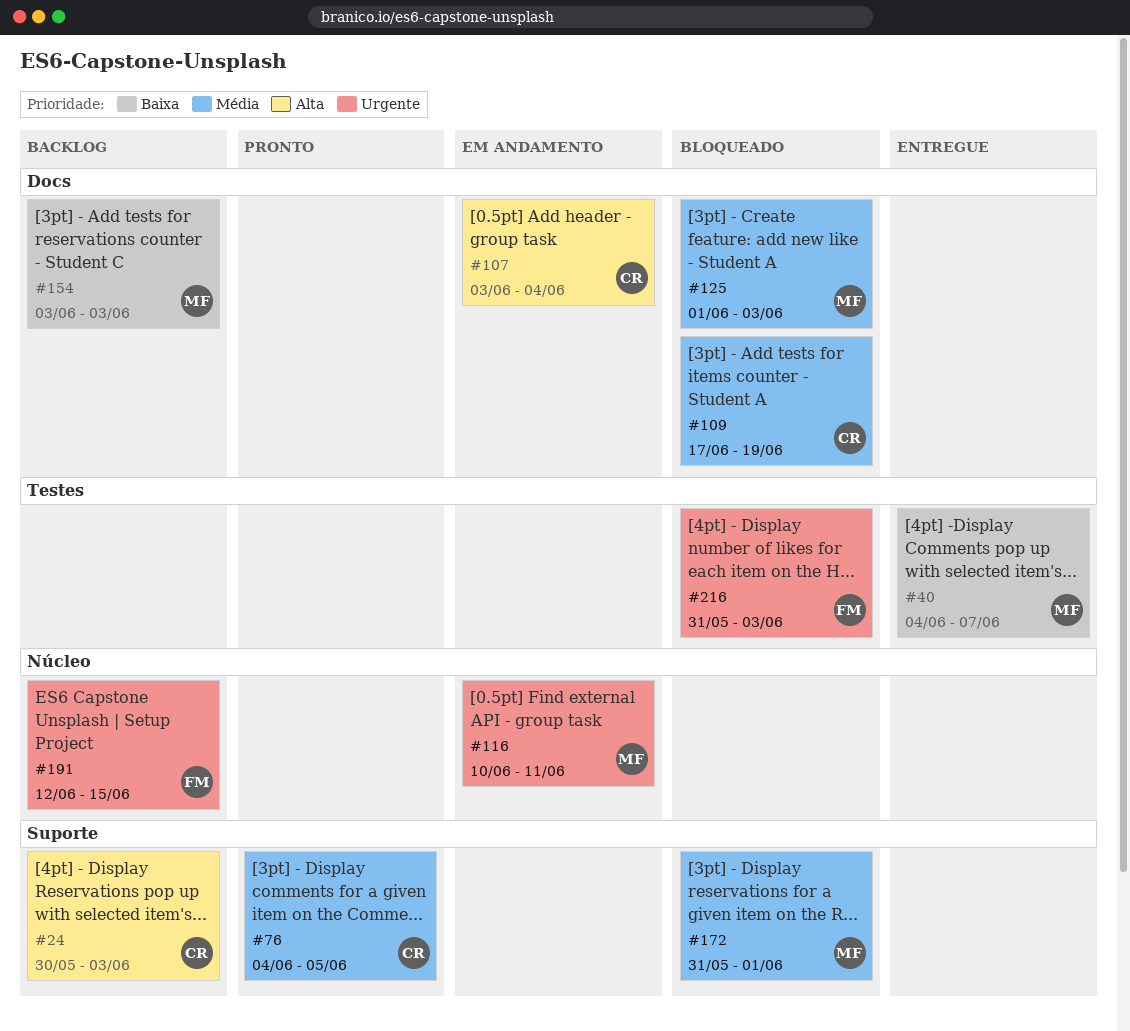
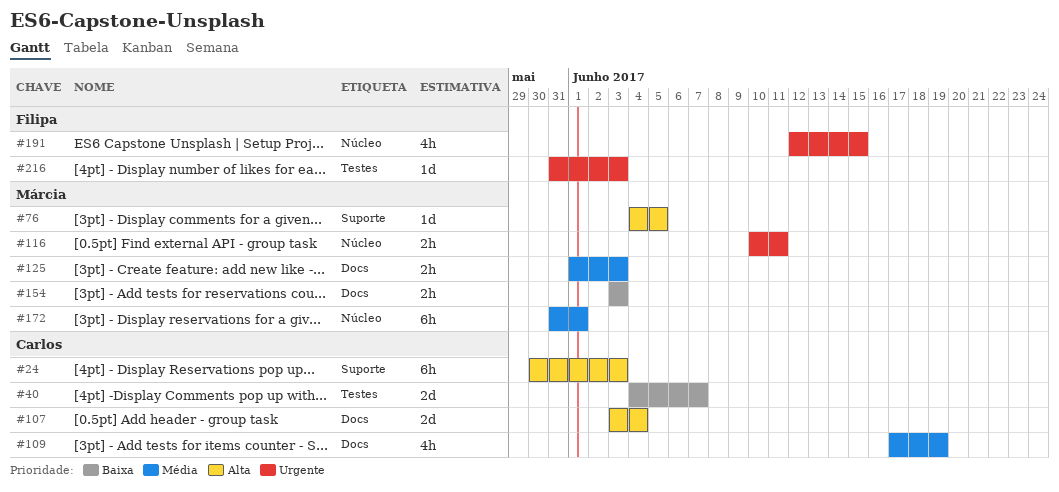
#40, owner: Márcia -> Carlos
#76, owner: Carlos -> Márcia
#76, priority: Média -> Alta
#172, label: Suporte -> Núcleo

